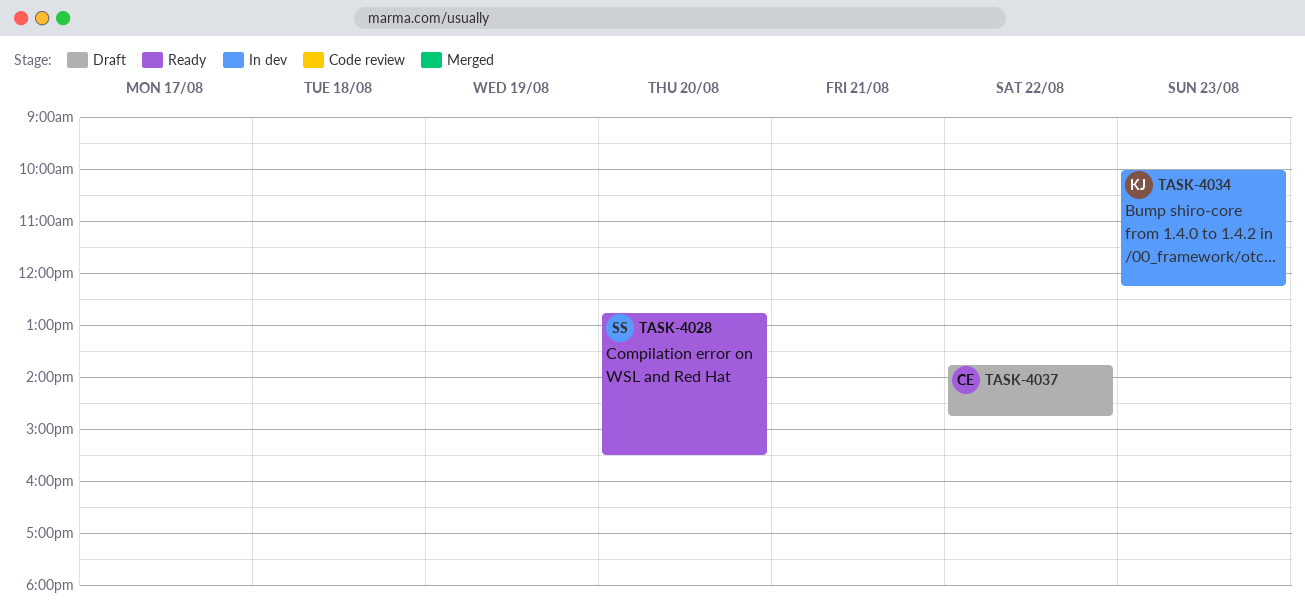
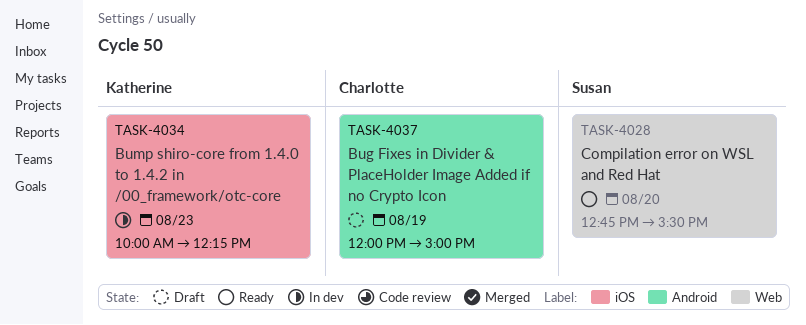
TASK-4037, day: Aug 22 -> Aug 19
TASK-4037, begins: 13:45 -> 12:00
TASK-4037, ends: 14:45 -> 15:00

